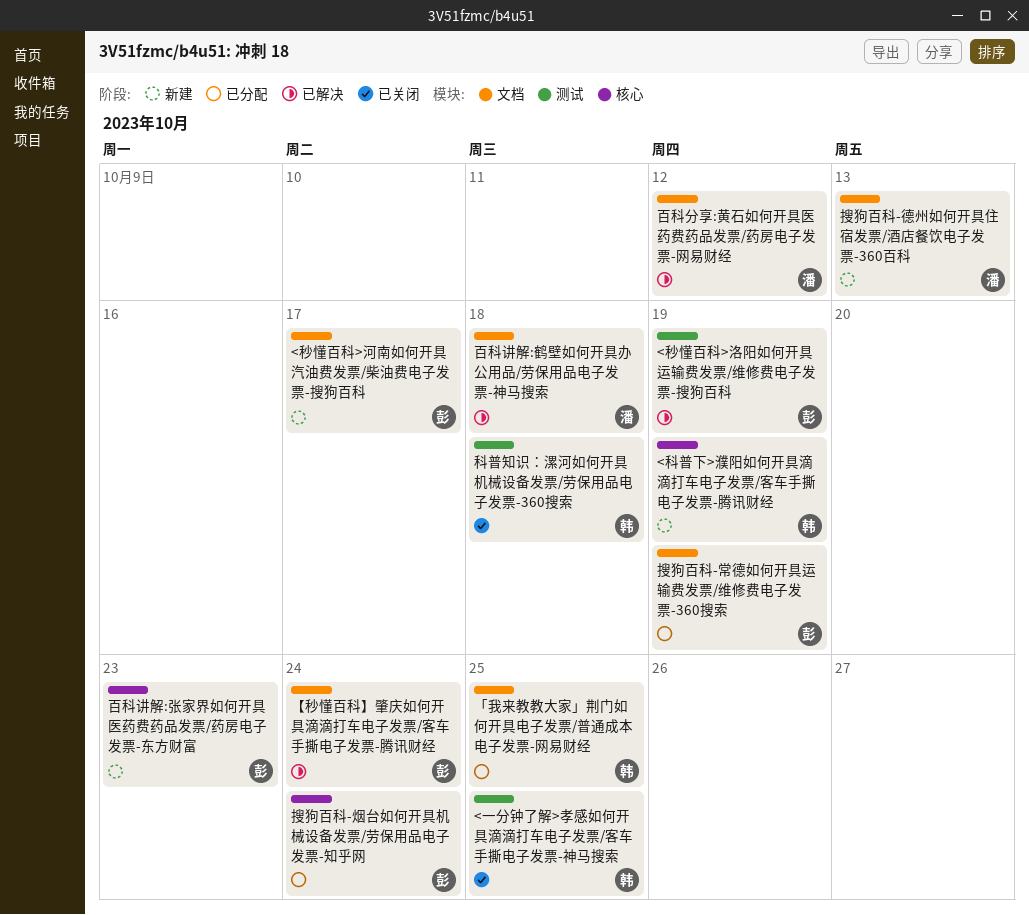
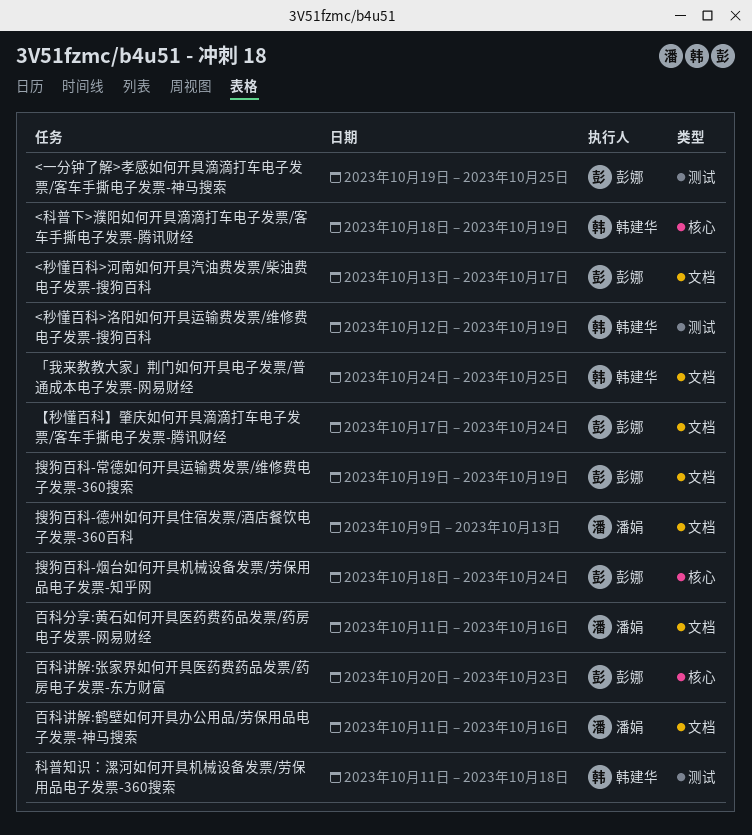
<一分钟了解>孝感如何开具滴滴打车电子发票/客车手撕电子发票-神马搜索, owner: 韩建华 -> 彭娜
<秒懂百科>洛阳如何开具运输费发票/维修费电子发票-搜狗百科, owner: 彭娜 -> 韩建华
百科分享:黄石如何开具医药费药品发票/药房电子发票-网易财经, due: Oct 12 -> Oct 16
百科讲解:鹤壁如何开具办公用品/劳保用品电子发票-神马搜索, due: Oct 18 -> Oct 16

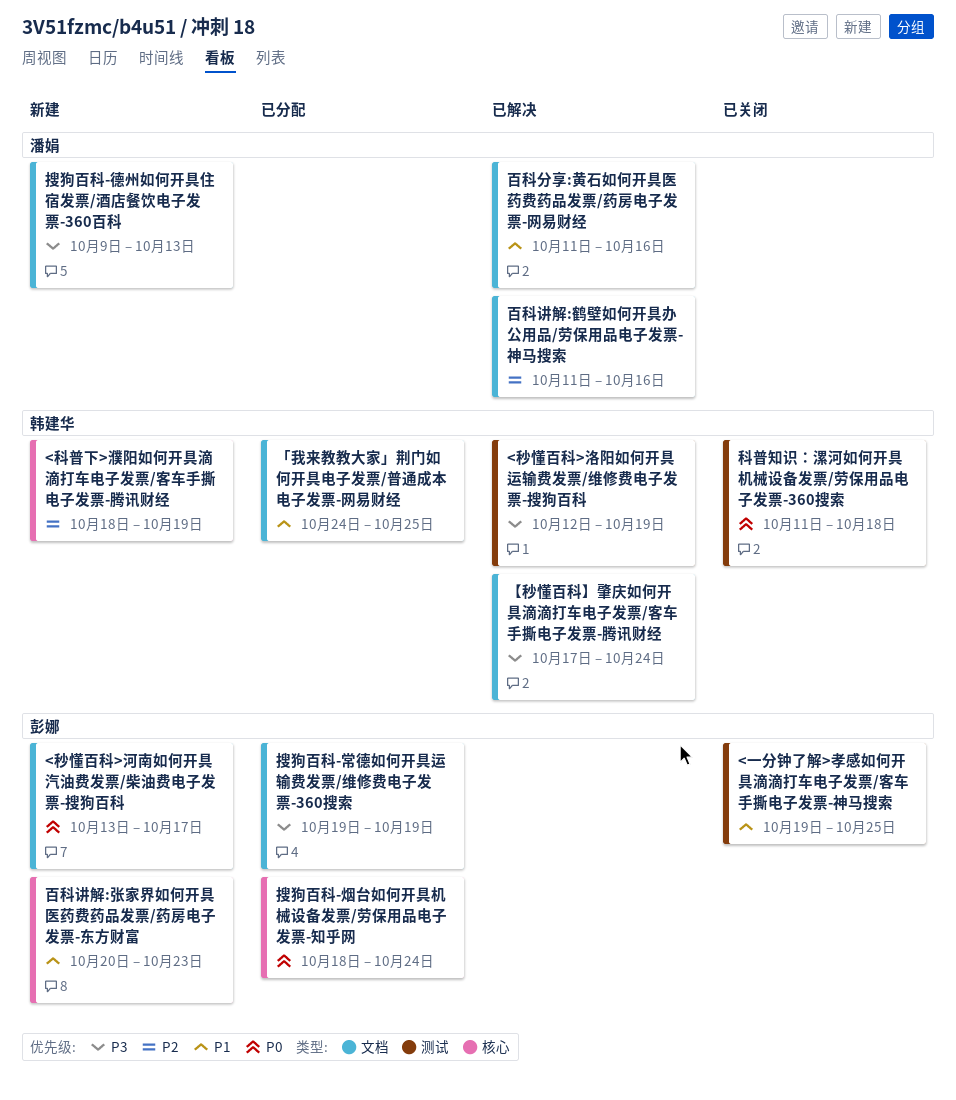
【秒懂百科】肇庆如何开具滴滴打车电子发票/客车手撕电子发票-腾讯财经, owner: 彭娜 -> 韩建华

